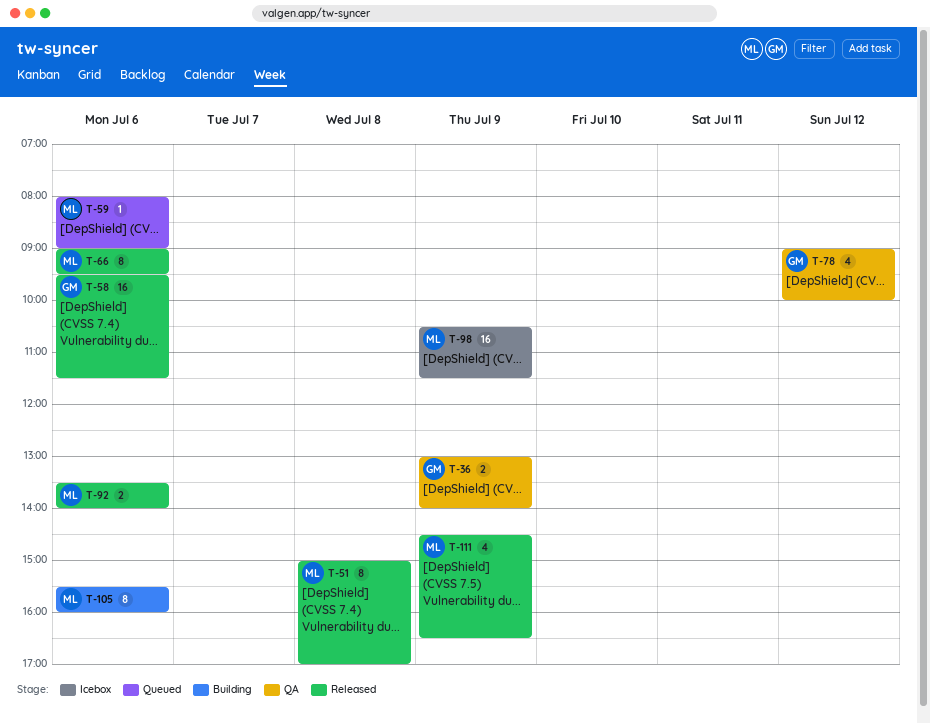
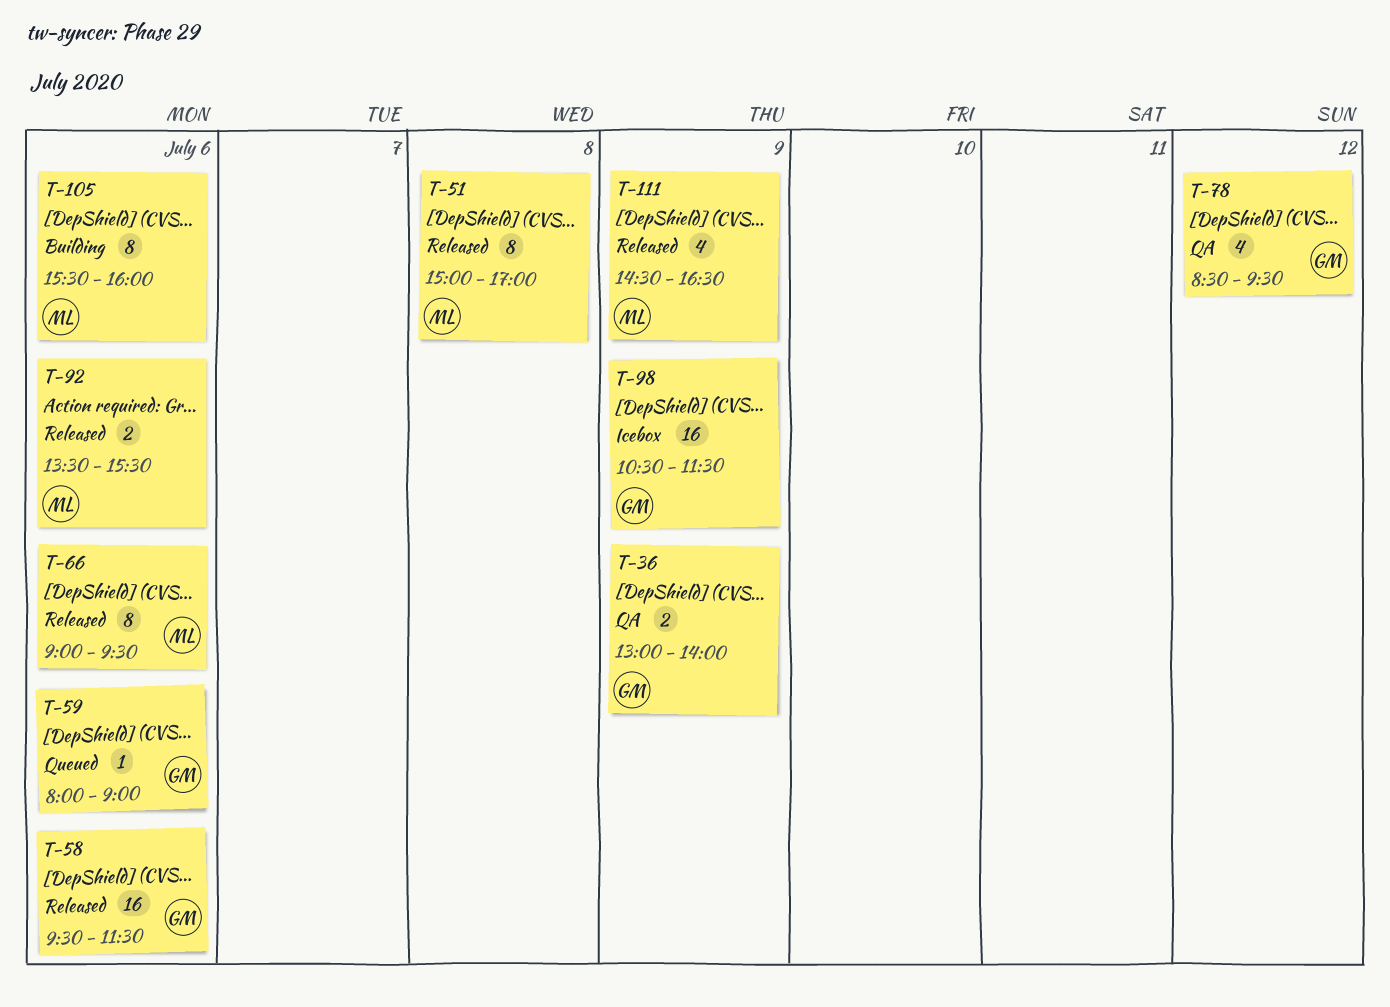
T-59, owner: ML -> GM
T-78, begins: 09:00 -> 08:30
T-78, ends: 10:00 -> 09:30
T-92, ends: 14:00 -> 15:30
T-98, owner: ML -> GM

